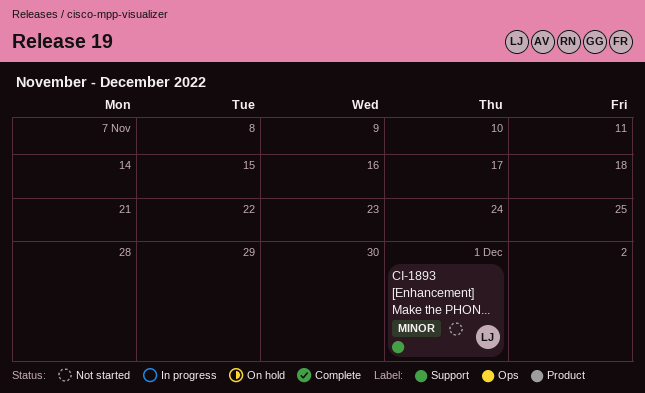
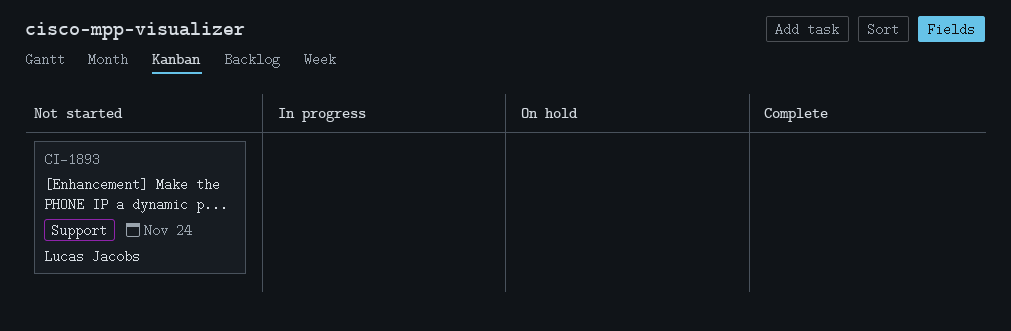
CI-1893, due: Dec 1 -> Nov 24

